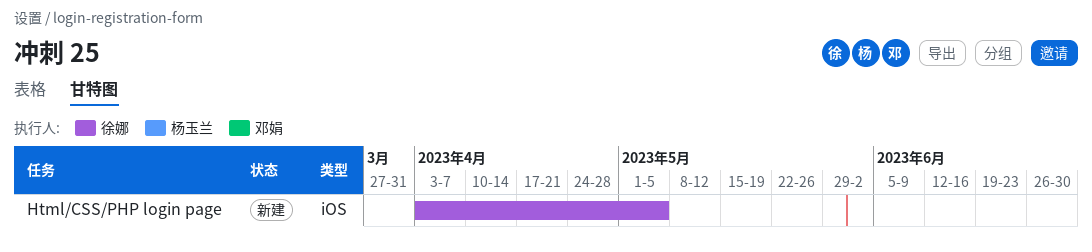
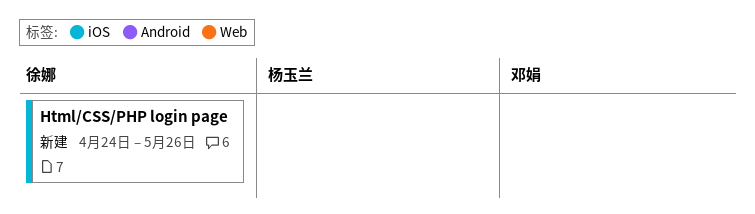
Html/CSS/PHP login page, start: Apr 3 -> Apr 24
Html/CSS/PHP login page, due: May 5 -> May 26

